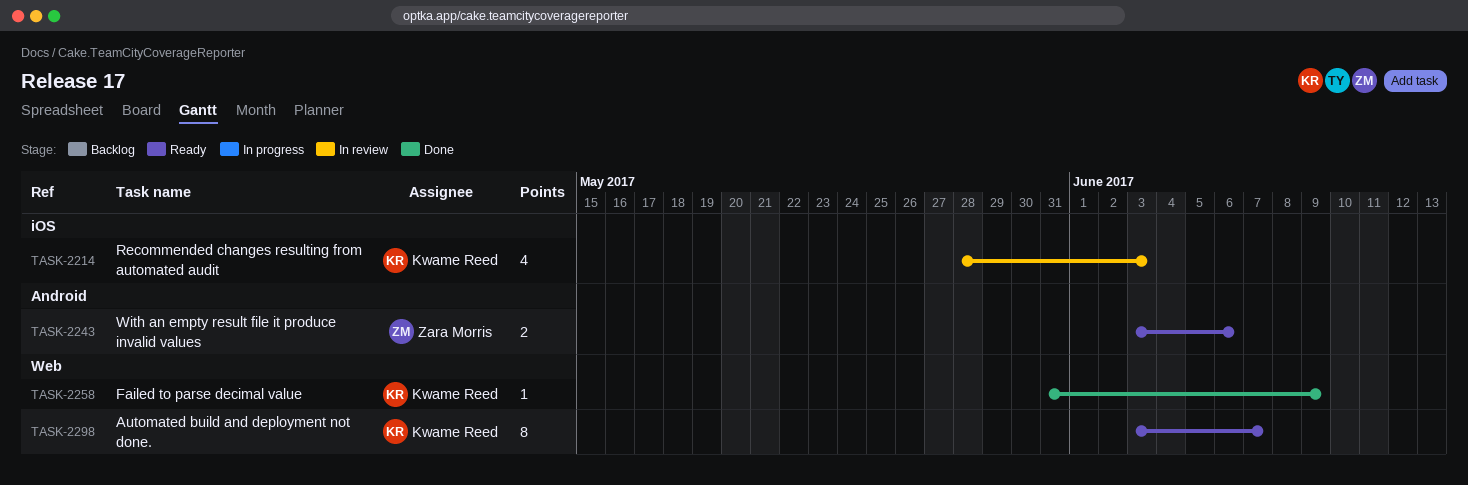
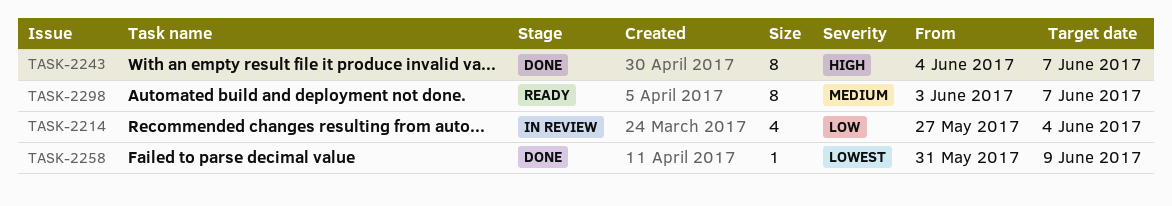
TASK-2214, start: May 28 -> May 27
TASK-2214, due: Jun 3 -> Jun 4
TASK-2243, status: Ready -> Done
TASK-2243, estimate: 2 -> 8
TASK-2243, start: Jun 3 -> Jun 4
TASK-2243, due: Jun 6 -> Jun 7

